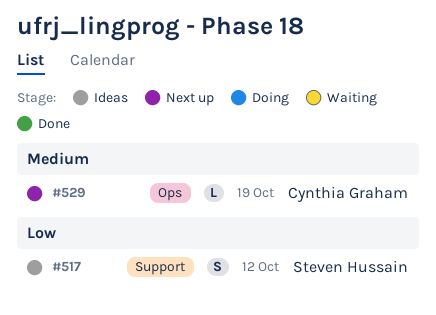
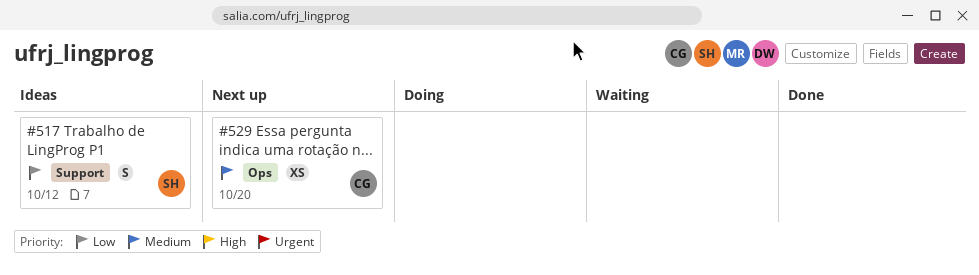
#529, estimate: L -> XS
#529, due: Oct 19 -> Oct 20

